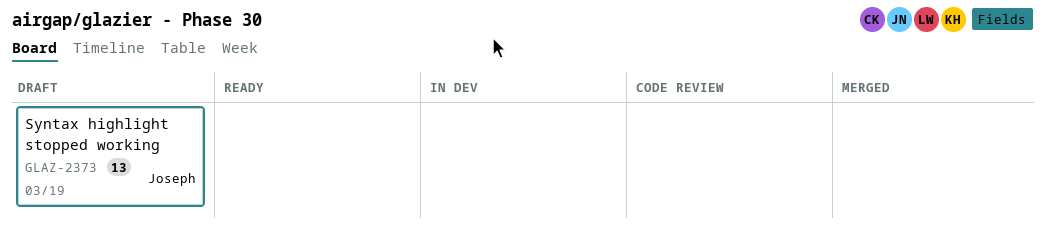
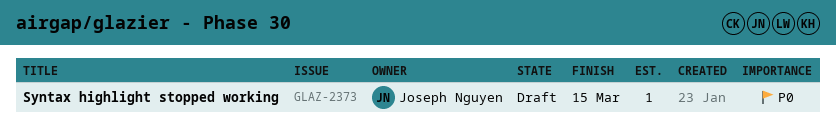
GLAZ-2373, estimate: 13 -> 1
GLAZ-2373, due: Mar 19 -> Mar 15

